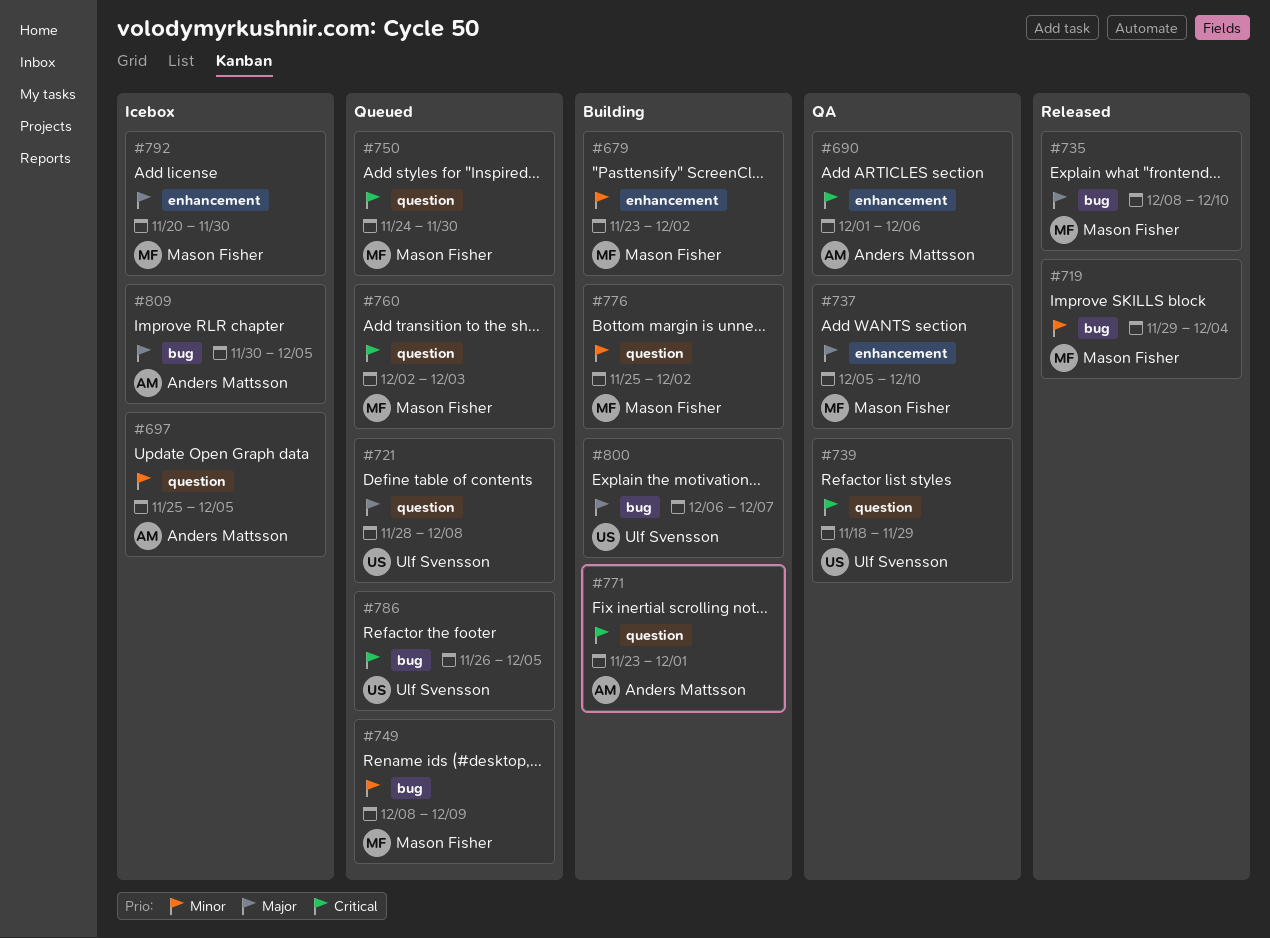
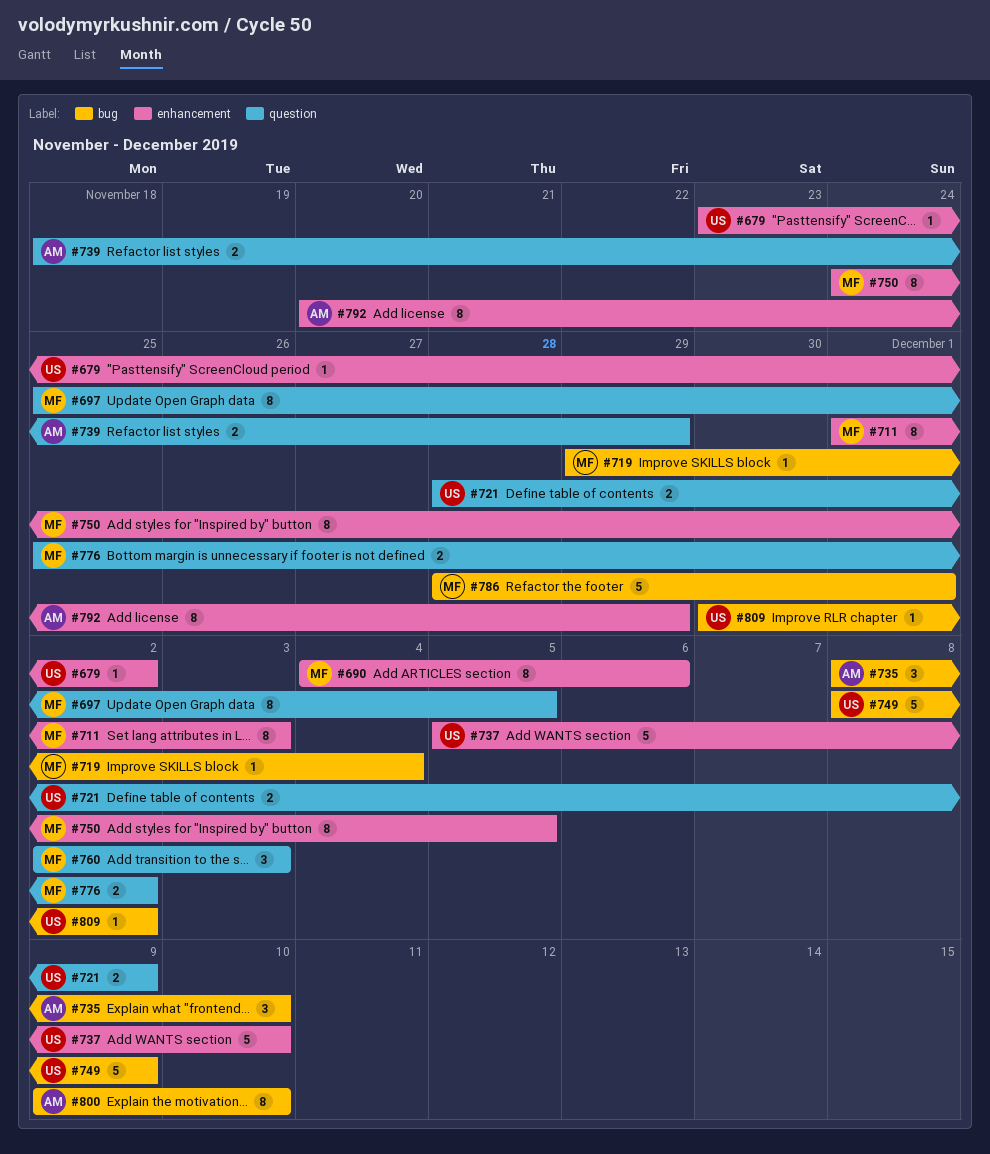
#679, owner: Mason Fisher -> Ulf Svensson
#690, owner: Anders Mattsson -> Mason Fisher
#690, start: Dec 1 -> Dec 4
#697, owner: Anders Mattsson -> Mason Fisher
#711: none -> present
#721, due: Dec 8 -> Dec 9
#735, owner: Mason Fisher -> Anders Mattsson
#737, owner: Mason Fisher -> Ulf Svensson
#739, owner: Ulf Svensson -> Anders Mattsson
#749, owner: Mason Fisher -> Ulf Svensson
#750, label: question -> enhancement
#750, due: Nov 30 -> Dec 5
#771: present -> none
#786, owner: Ulf Svensson -> Mason Fisher
#786, start: Nov 26 -> Nov 28
#786, due: Dec 5 -> Dec 1
#792, owner: Mason Fisher -> Anders Mattsson
#792, due: Nov 30 -> Nov 29
#800, owner: Ulf Svensson -> Anders Mattsson
#800, start: Dec 6 -> Dec 9
#800, due: Dec 7 -> Dec 10
#809, owner: Anders Mattsson -> Ulf Svensson
#809, due: Dec 5 -> Dec 2

